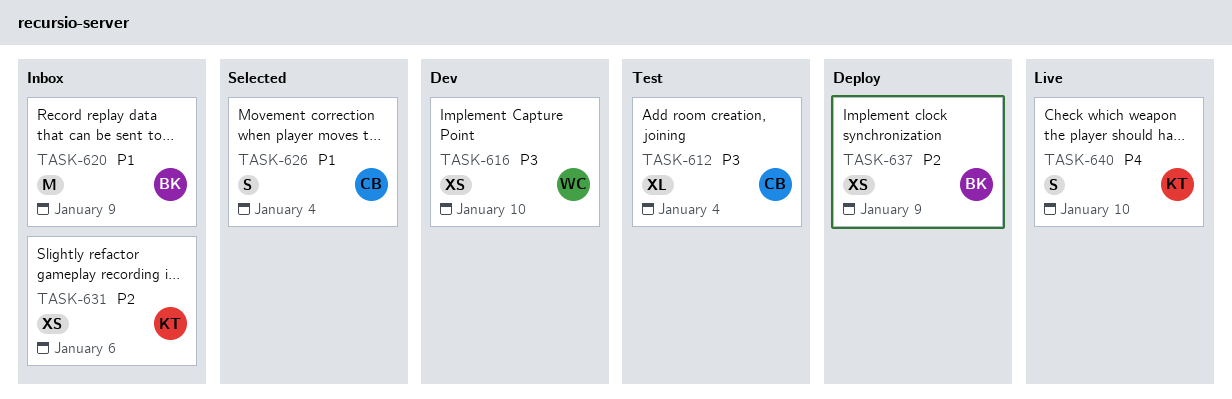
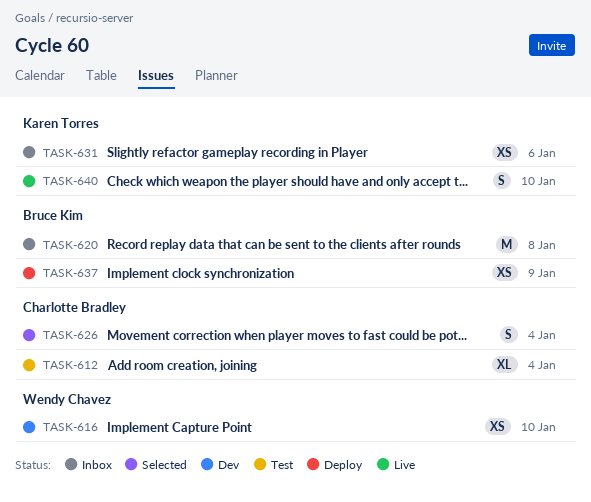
TASK-620, due: Jan 9 -> Jan 8

